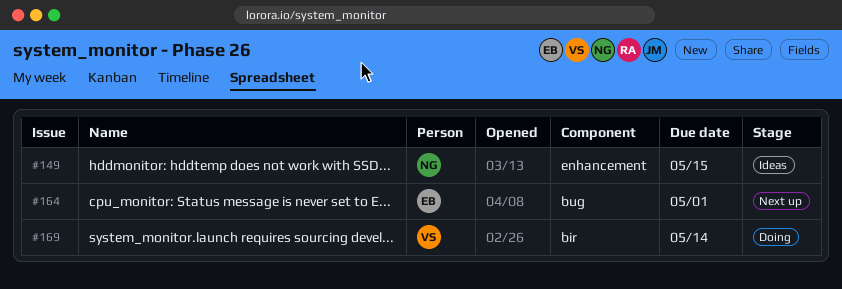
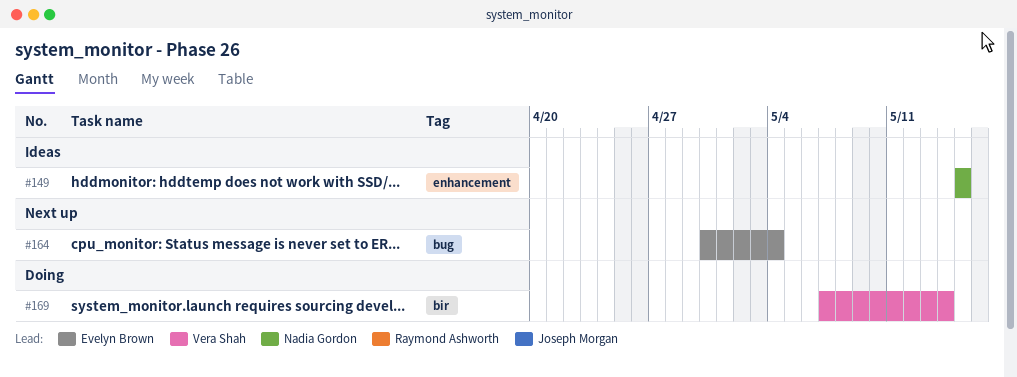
#164, due: May 1 -> May 4

